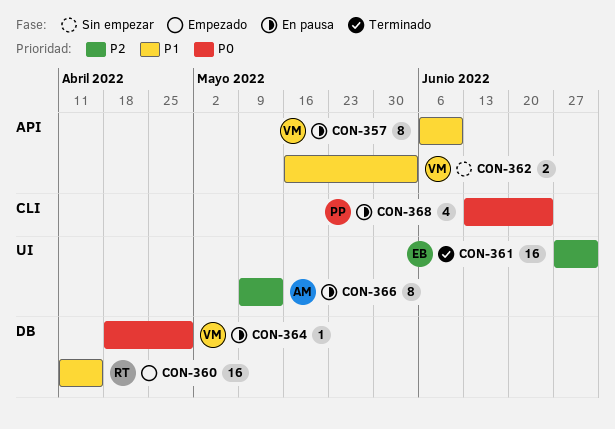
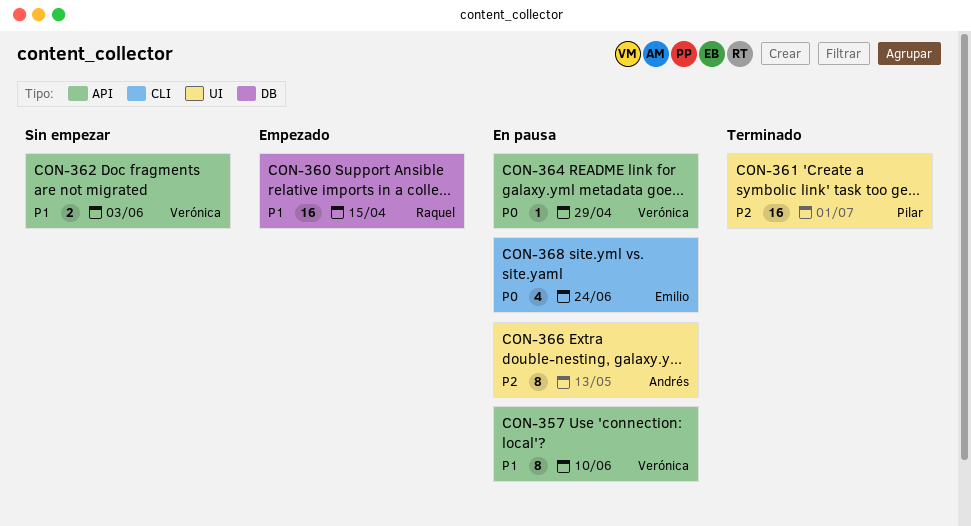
CON-361, owner: Emilio -> Pilar
CON-364, label: DB -> API
CON-368, owner: Pilar -> Emilio

